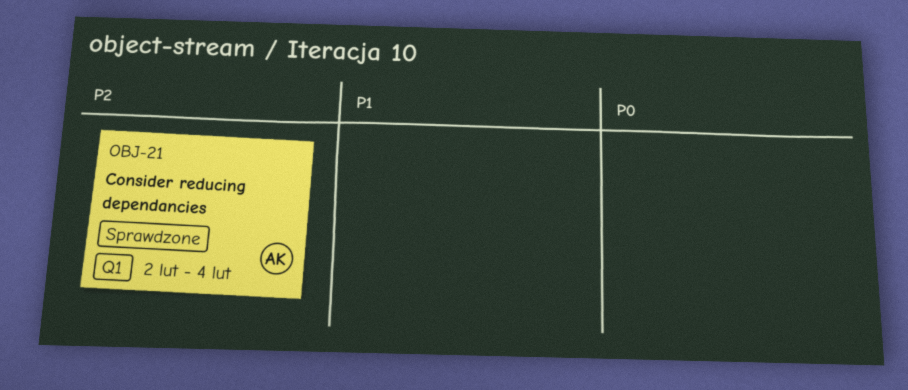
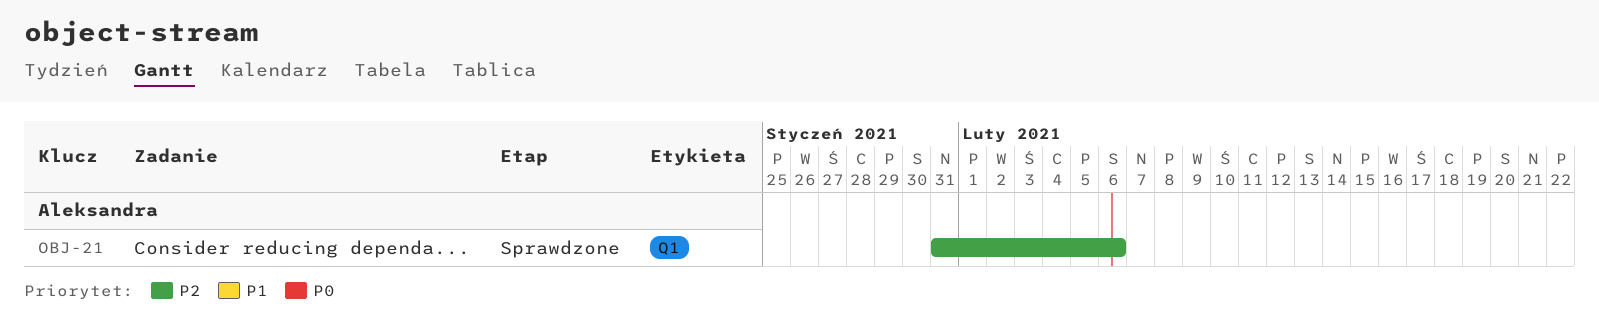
OBJ-21, start: Feb 2 -> Jan 31
OBJ-21, due: Feb 4 -> Feb 6

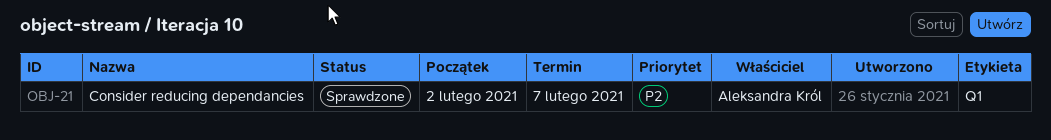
OBJ-21, start: Jan 31 -> Feb 2
OBJ-21, due: Feb 6 -> Feb 7

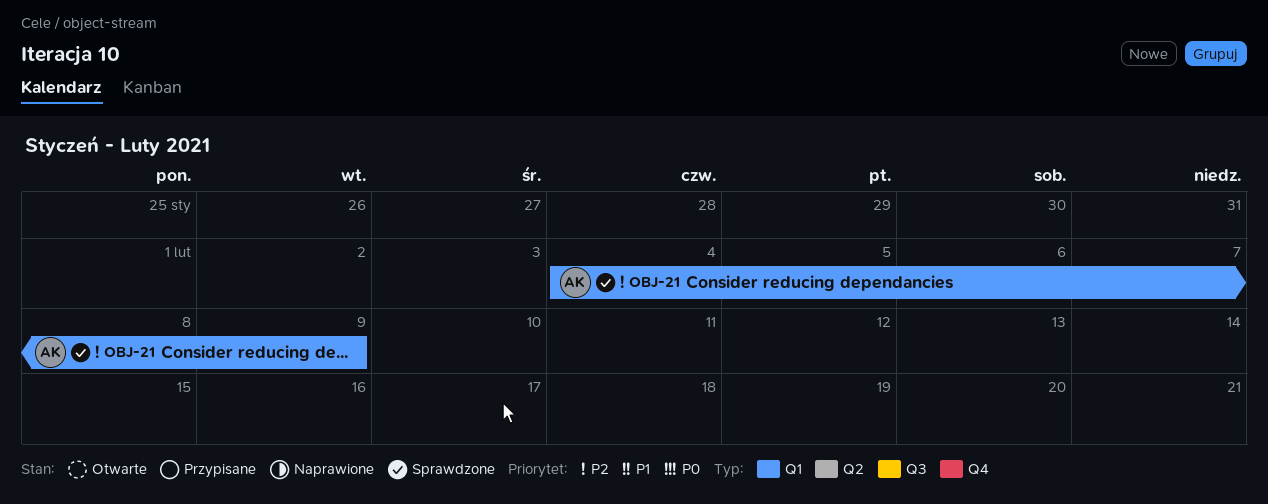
OBJ-21, start: Feb 2 -> Feb 4
OBJ-21, due: Feb 7 -> Feb 9

